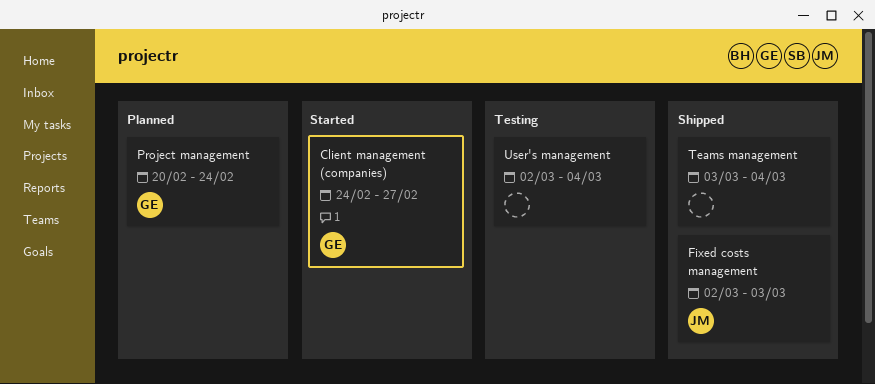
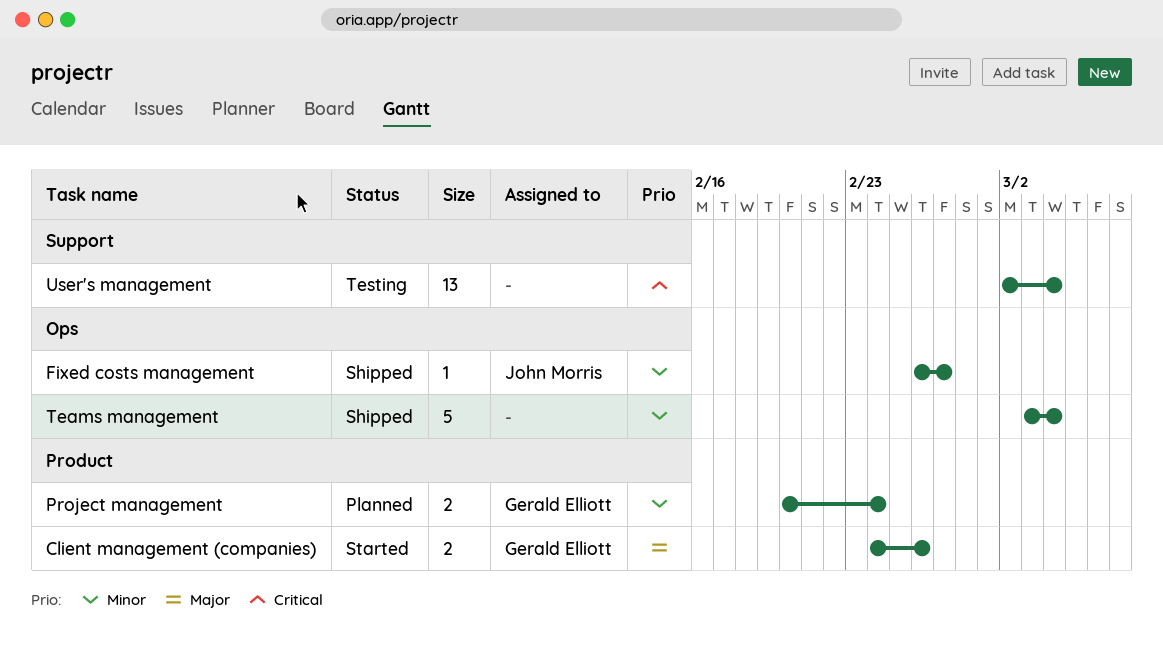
Client management (companies), due: Feb 27 -> Feb 26
Fixed costs management, start: Mar 2 -> Feb 26
Fixed costs management, due: Mar 3 -> Feb 27

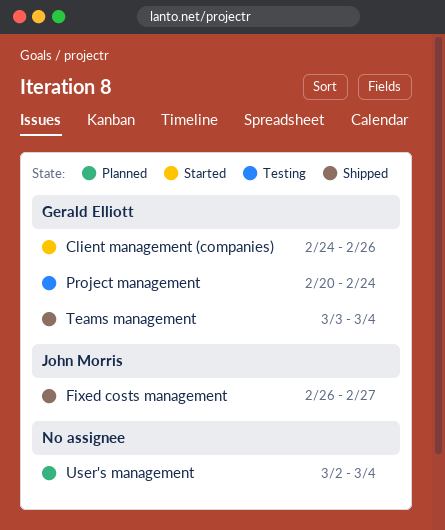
Project management, status: Planned -> Testing
Teams management, owner: none -> Gerald Elliott
User's management, status: Testing -> Planned

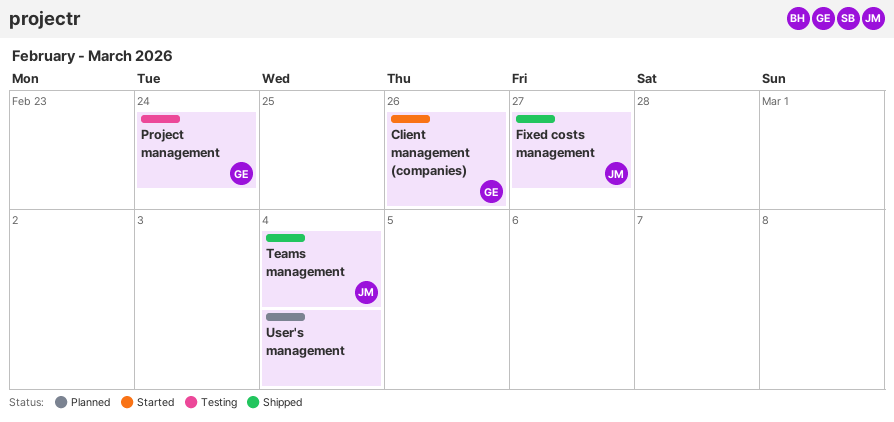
Teams management, owner: Gerald Elliott -> John Morris

